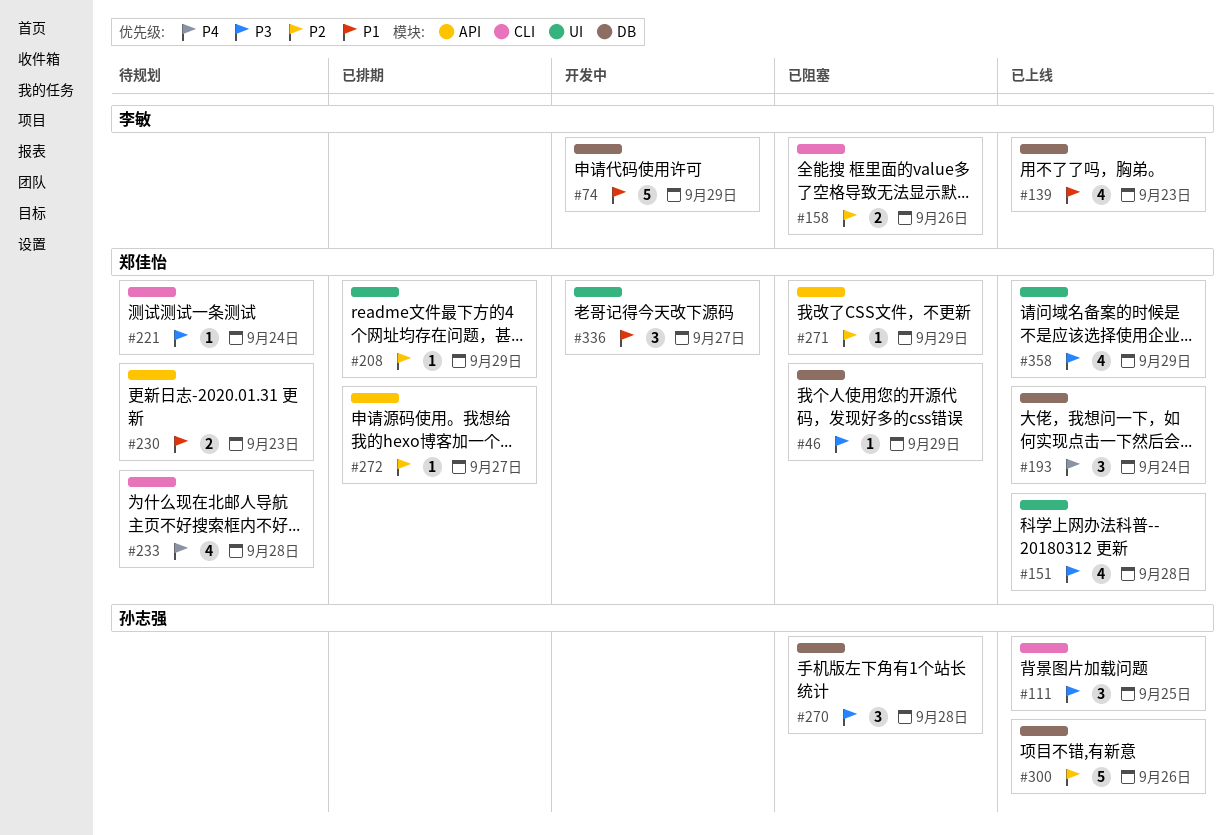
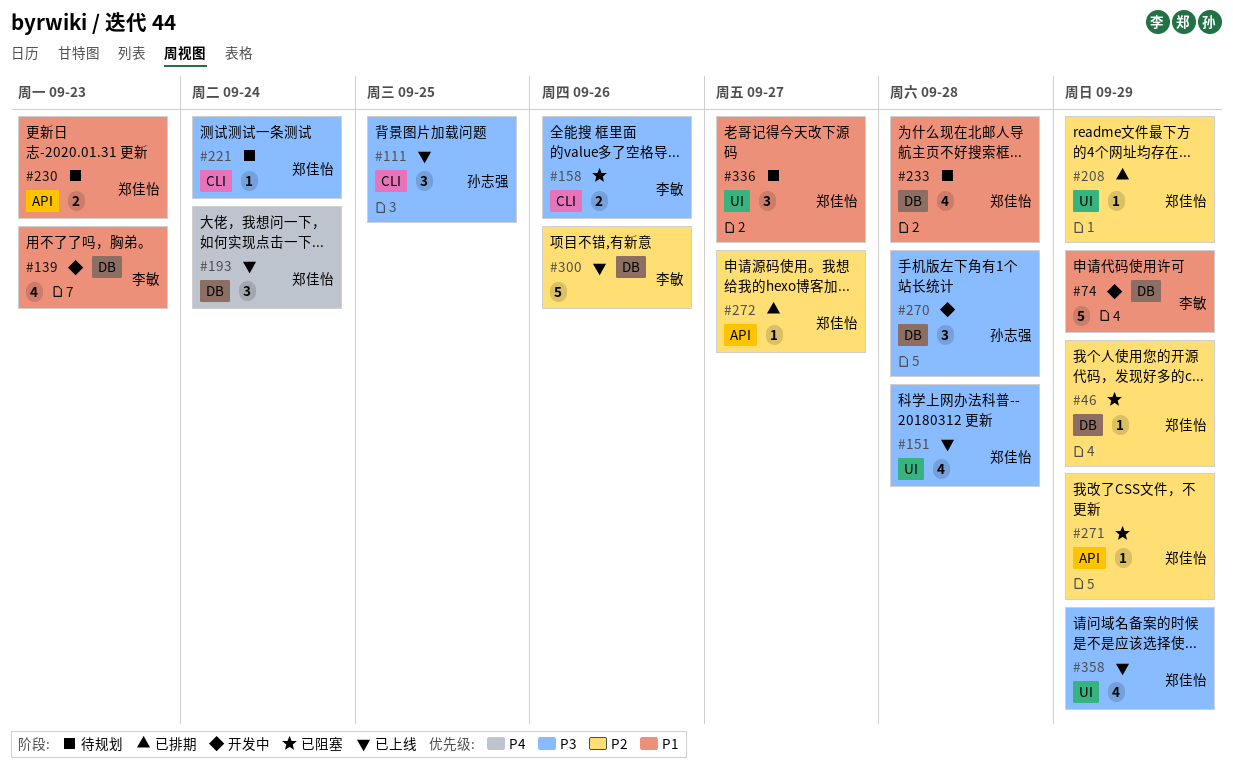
#46, priority: P3 -> P2
#139, status: 已上线 -> 开发中
#158, priority: P2 -> P3
#233, priority: P4 -> P1
#233, label: CLI -> DB
#270, status: 已阻塞 -> 开发中
#300, owner: 孙志强 -> 李敏
#336, status: 开发中 -> 待规划

